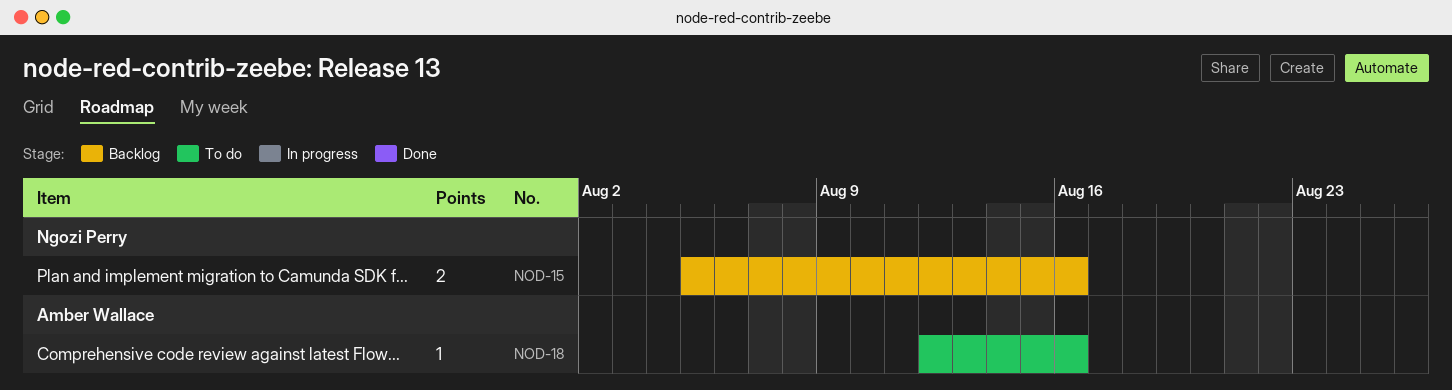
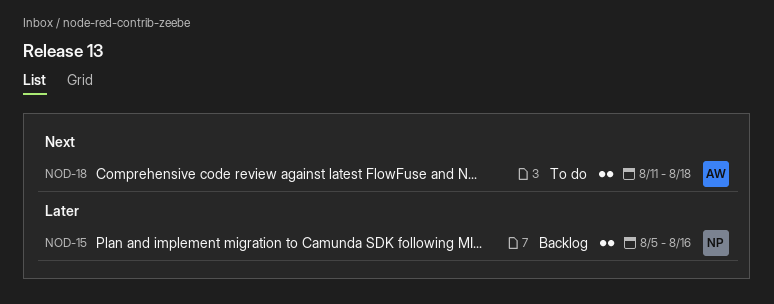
NOD-18, estimate: 1 -> 2
NOD-18, start: Aug 12 -> Aug 11
NOD-18, due: Aug 16 -> Aug 18

